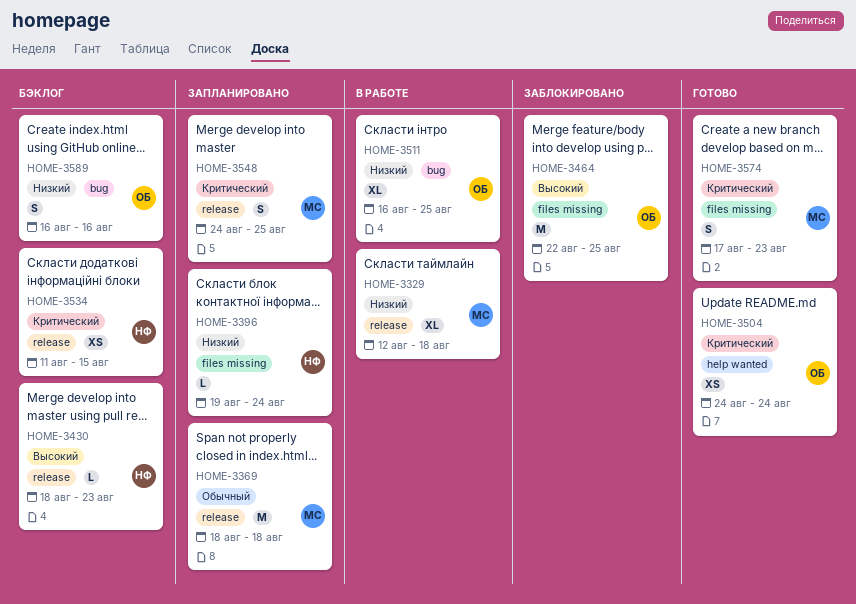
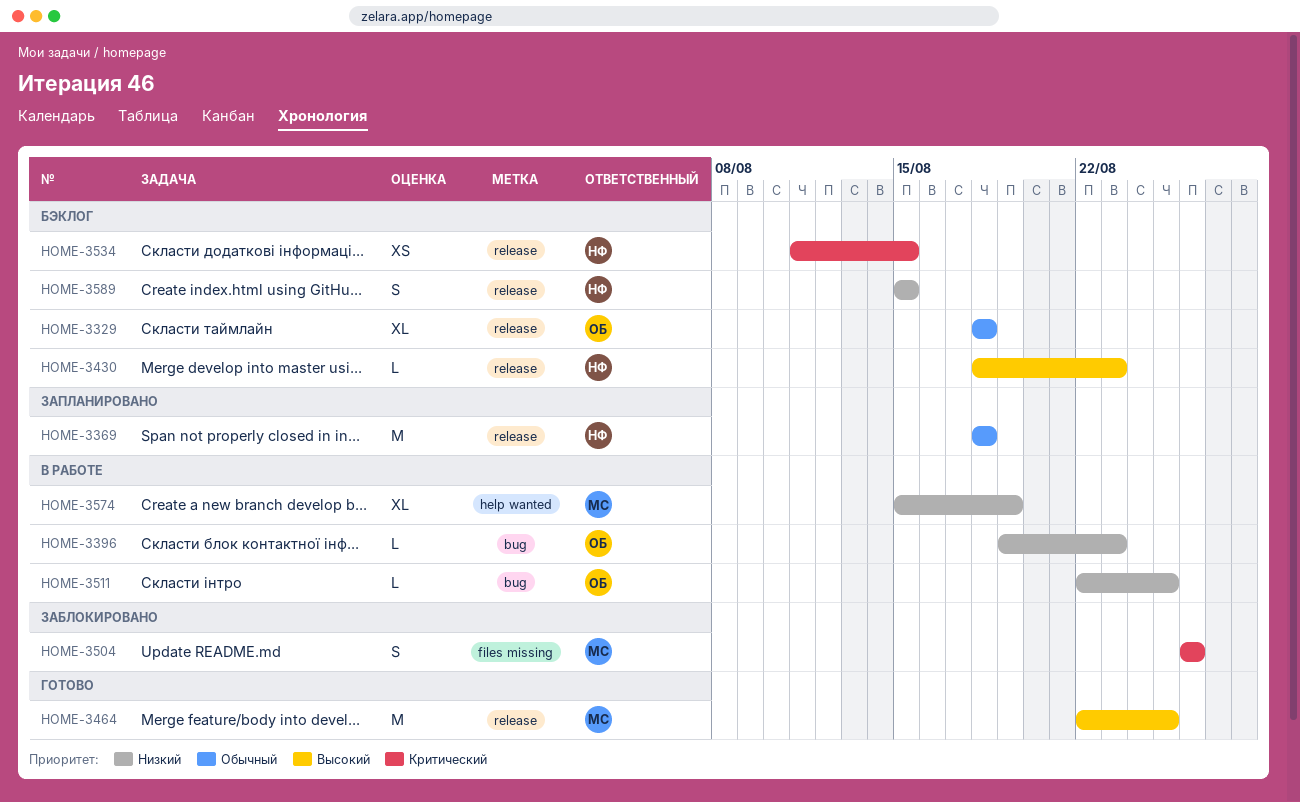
HOME-3329, status: В работе -> Бэклог
HOME-3329, owner: МС -> ОБ
HOME-3329, priority: Низкий -> Обычный
HOME-3329, start: Aug 12 -> Aug 18
HOME-3369, owner: МС -> НФ
HOME-3396, status: Запланировано -> В работе
HOME-3396, owner: НФ -> ОБ
HOME-3396, label: files missing -> bug
HOME-3396, due: Aug 24 -> Aug 23
HOME-3464, status: Заблокировано -> Готово
HOME-3464, owner: ОБ -> МС
HOME-3464, label: files missing -> release
HOME-3504, status: Готово -> Заблокировано
HOME-3504, owner: ОБ -> МС
HOME-3504, label: help wanted -> files missing
HOME-3504, estimate: XS -> S
HOME-3504, start: Aug 24 -> Aug 26
HOME-3504, due: Aug 24 -> Aug 26
HOME-3511, estimate: XL -> L
HOME-3511, start: Aug 16 -> Aug 22
HOME-3548: present -> none
HOME-3574, status: Готово -> В работе
HOME-3574, priority: Критический -> Низкий
HOME-3574, label: files missing -> help wanted
HOME-3574, estimate: S -> XL
HOME-3574, start: Aug 17 -> Aug 15
HOME-3574, due: Aug 23 -> Aug 19
HOME-3589, owner: ОБ -> НФ
HOME-3589, label: bug -> release
HOME-3589, start: Aug 16 -> Aug 15
HOME-3589, due: Aug 16 -> Aug 15

